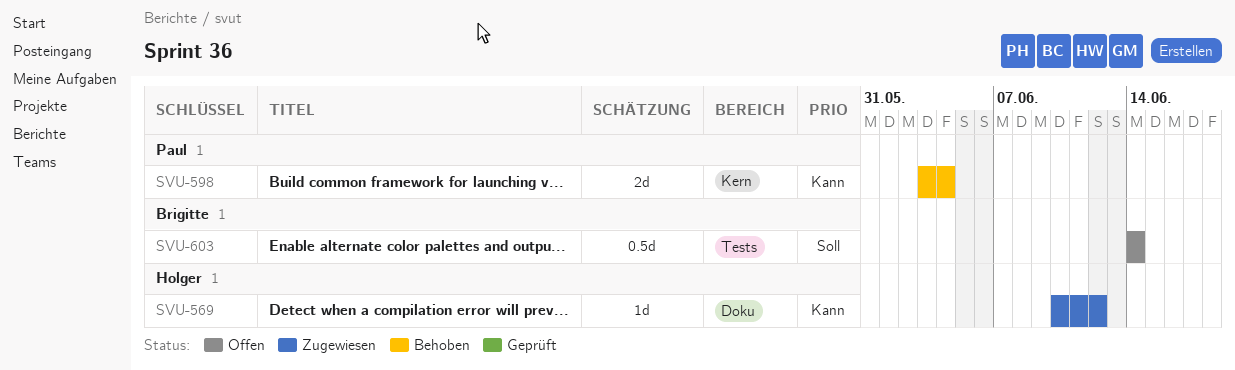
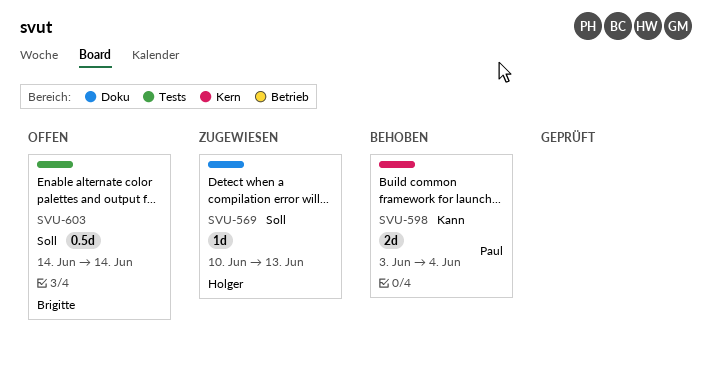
SVU-569, priority: Kann -> Soll
SVU-569, due: Jun 12 -> Jun 13

